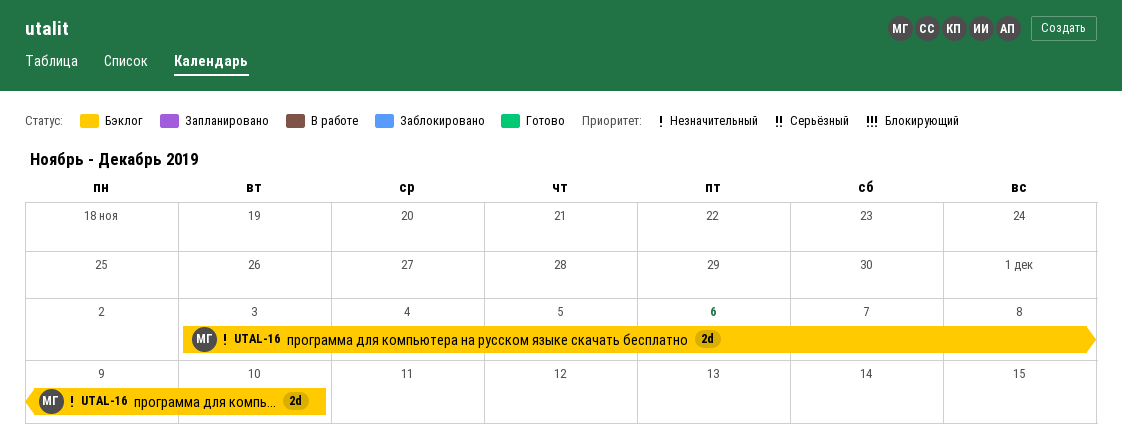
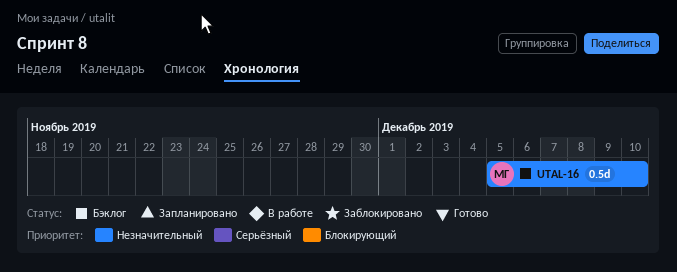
UTAL-16, estimate: 2d -> 0.5d
UTAL-16, start: Dec 3 -> Dec 5

